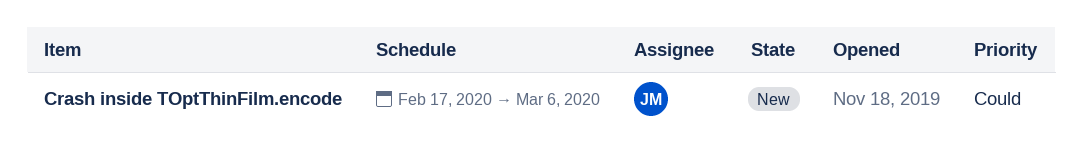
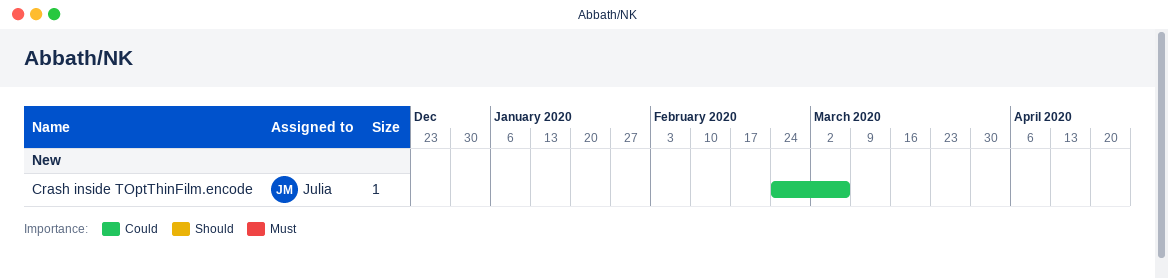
Crash inside TOptThinFilm.encode, start: Feb 17 -> Feb 24

